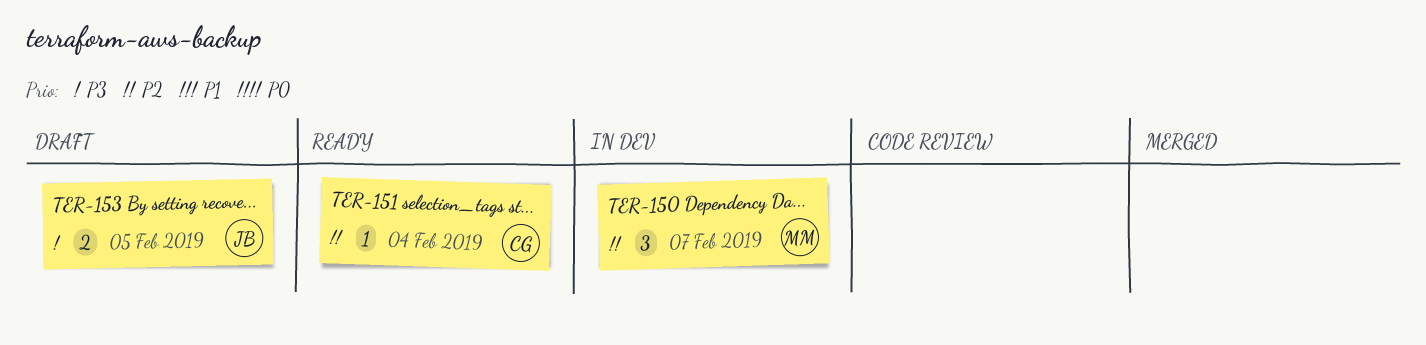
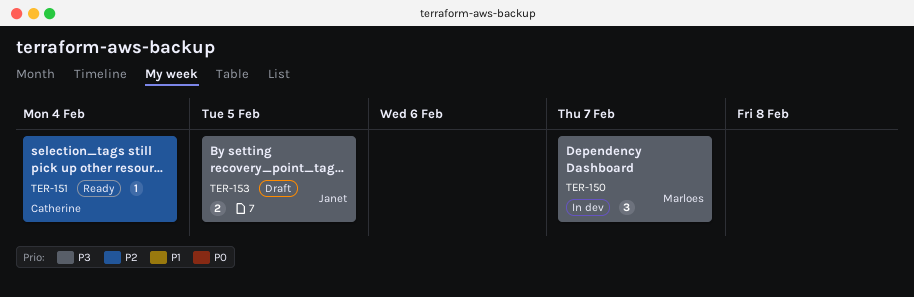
TER-150, priority: P2 -> P3

